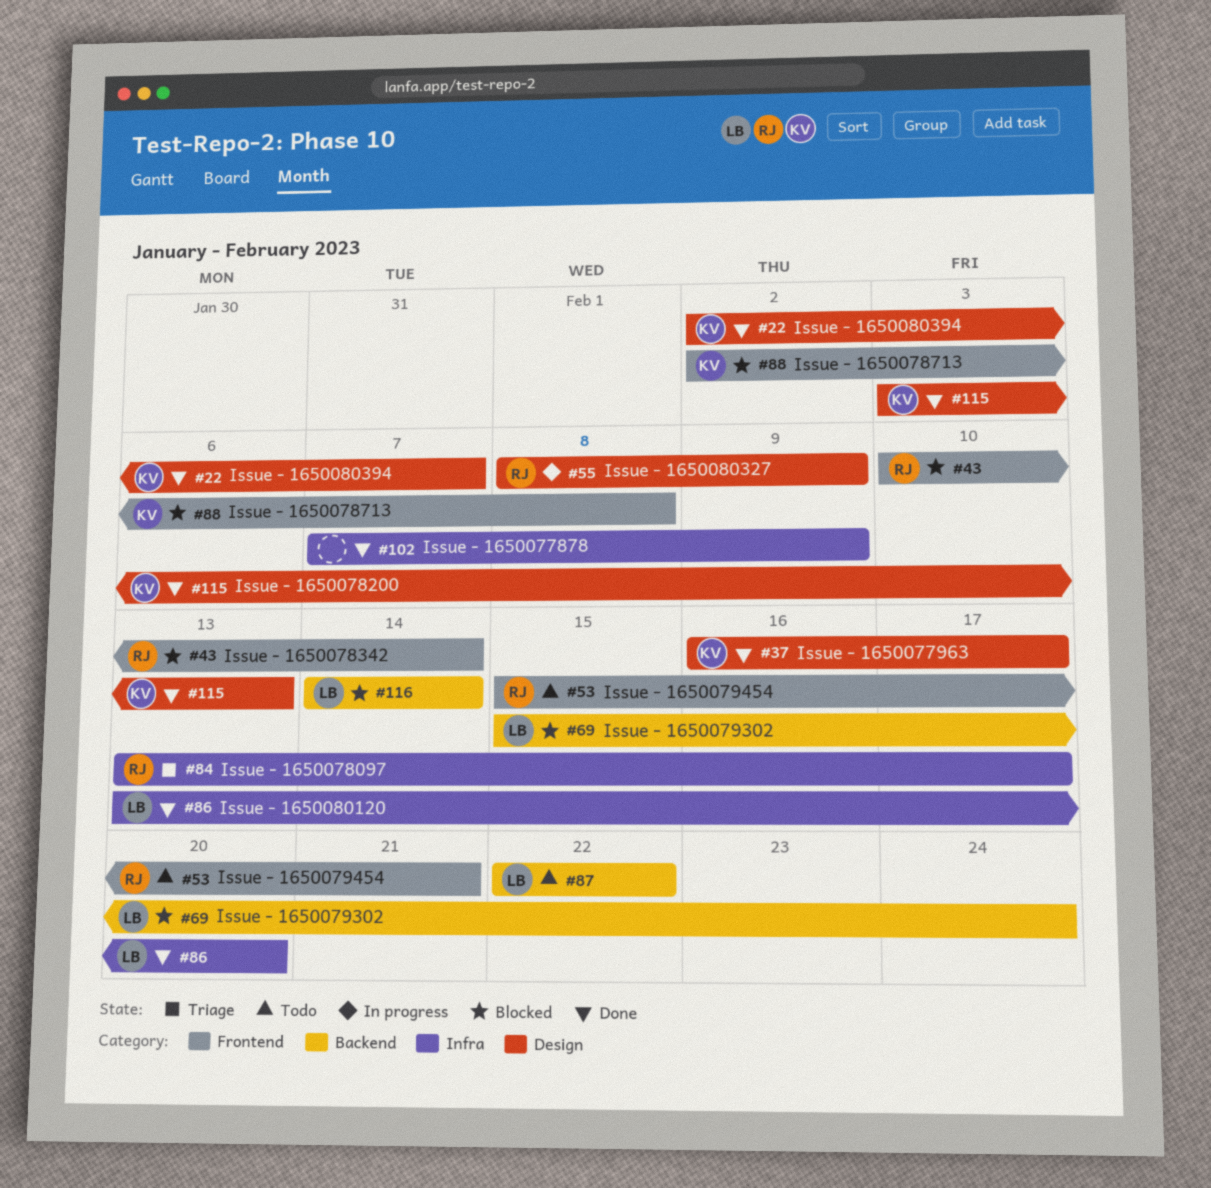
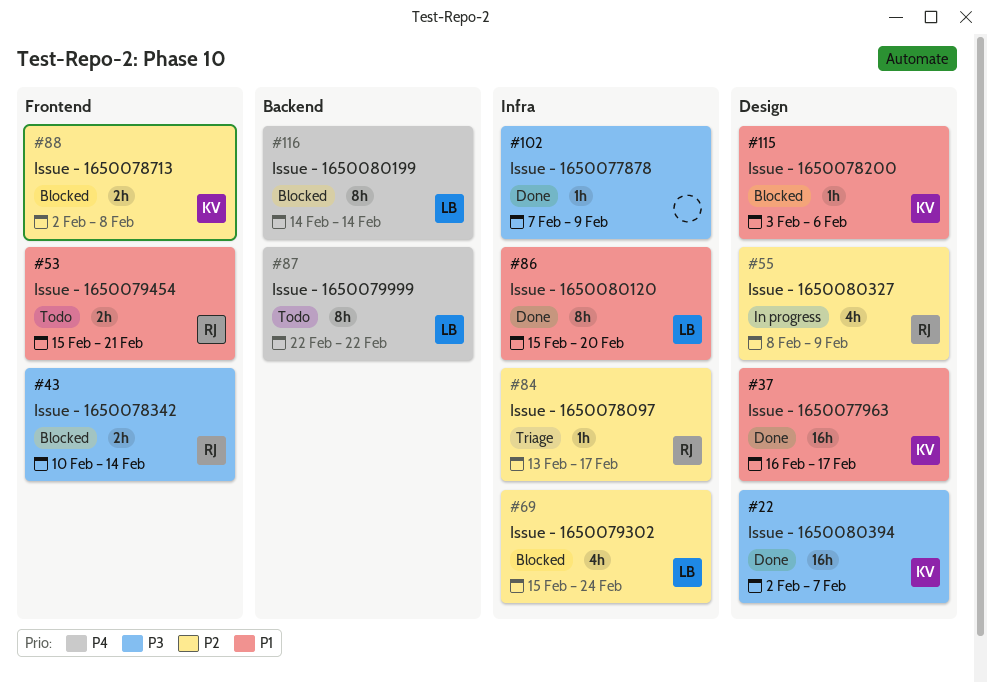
#69, label: Backend -> Infra
#86, start: Feb 13 -> Feb 15
#115, status: Done -> Blocked
#115, due: Feb 13 -> Feb 6

